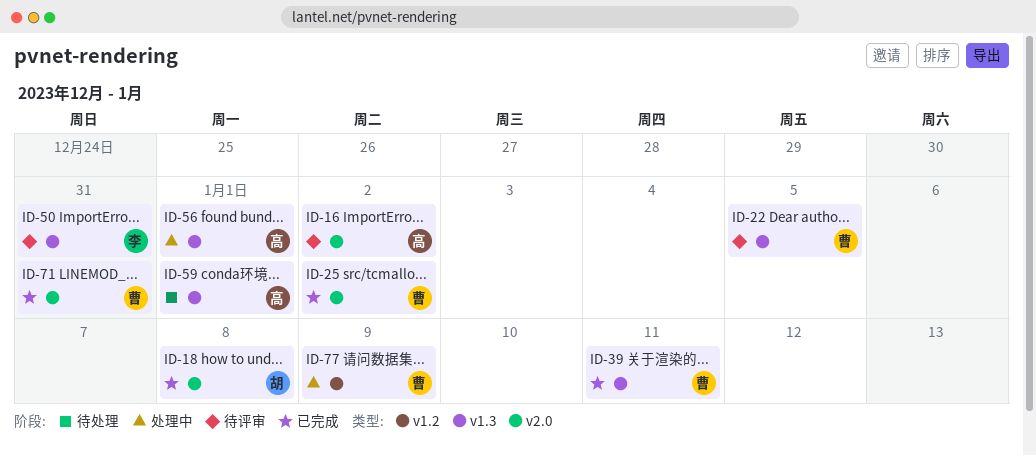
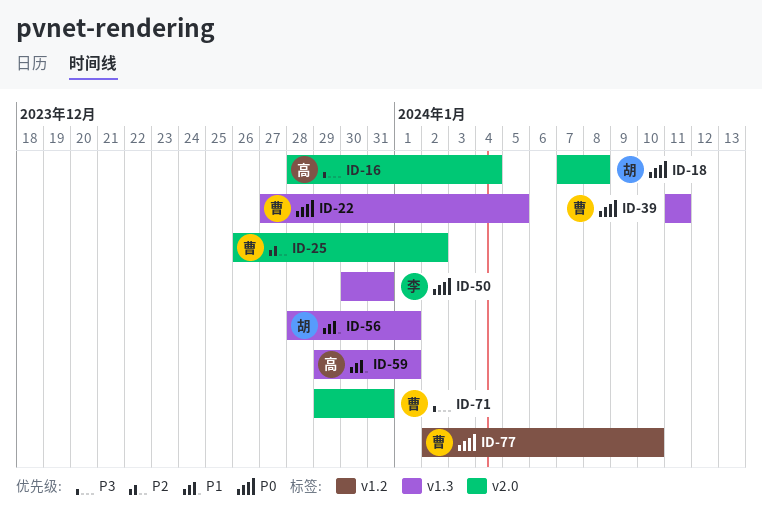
ID-16, due: Jan 2 -> Jan 4
ID-56, owner: 高 -> 胡
ID-77, due: Jan 9 -> Jan 10

